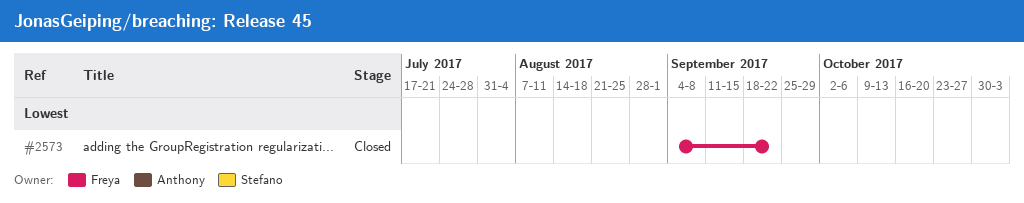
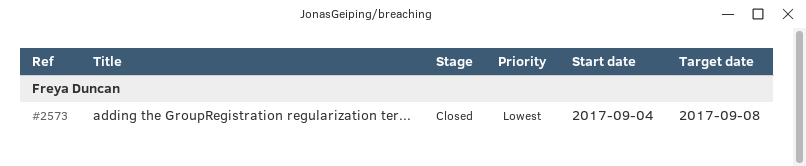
#2573, due: Sep 22 -> Sep 8

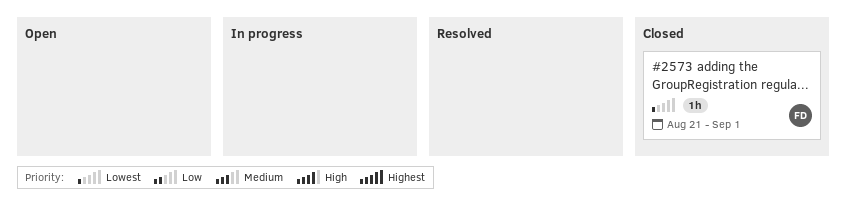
#2573, start: Sep 4 -> Aug 21
#2573, due: Sep 8 -> Sep 1

